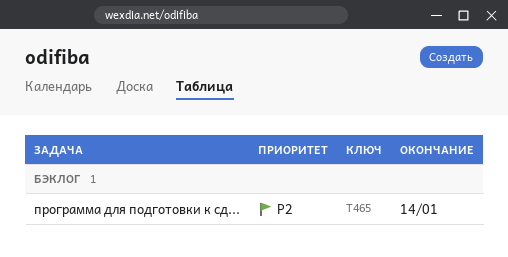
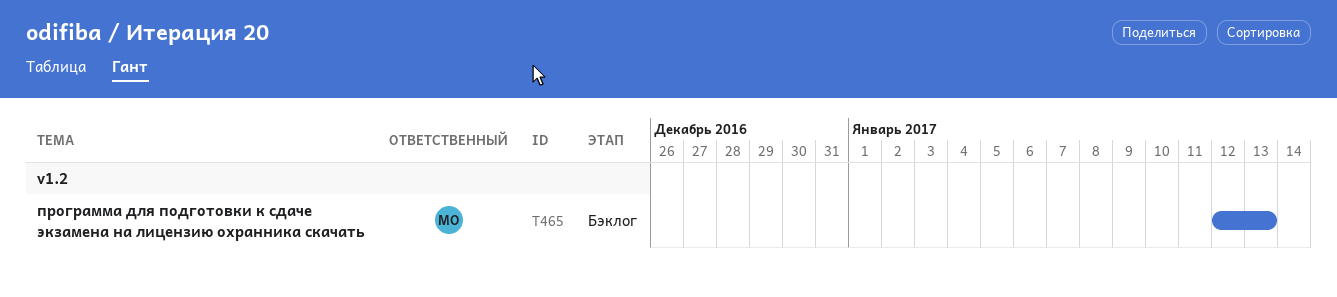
T465, due: Jan 14 -> Jan 13

